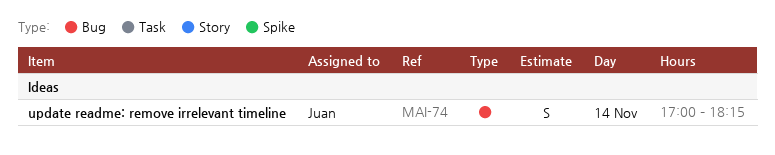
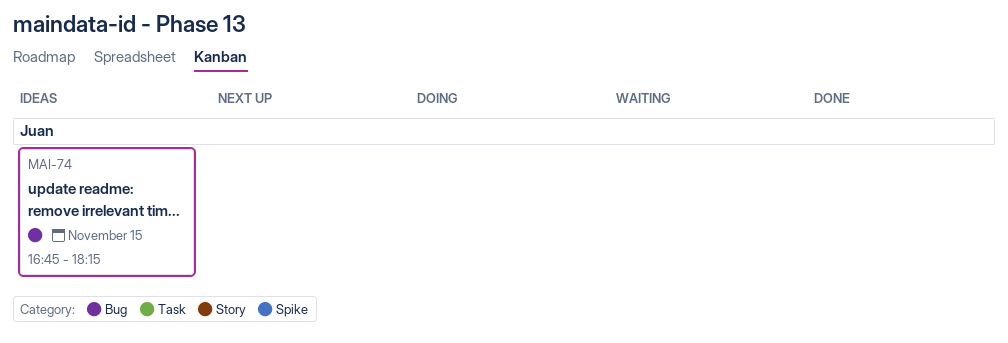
MAI-74, day: Nov 14 -> Nov 15
MAI-74, begins: 17:00 -> 16:45

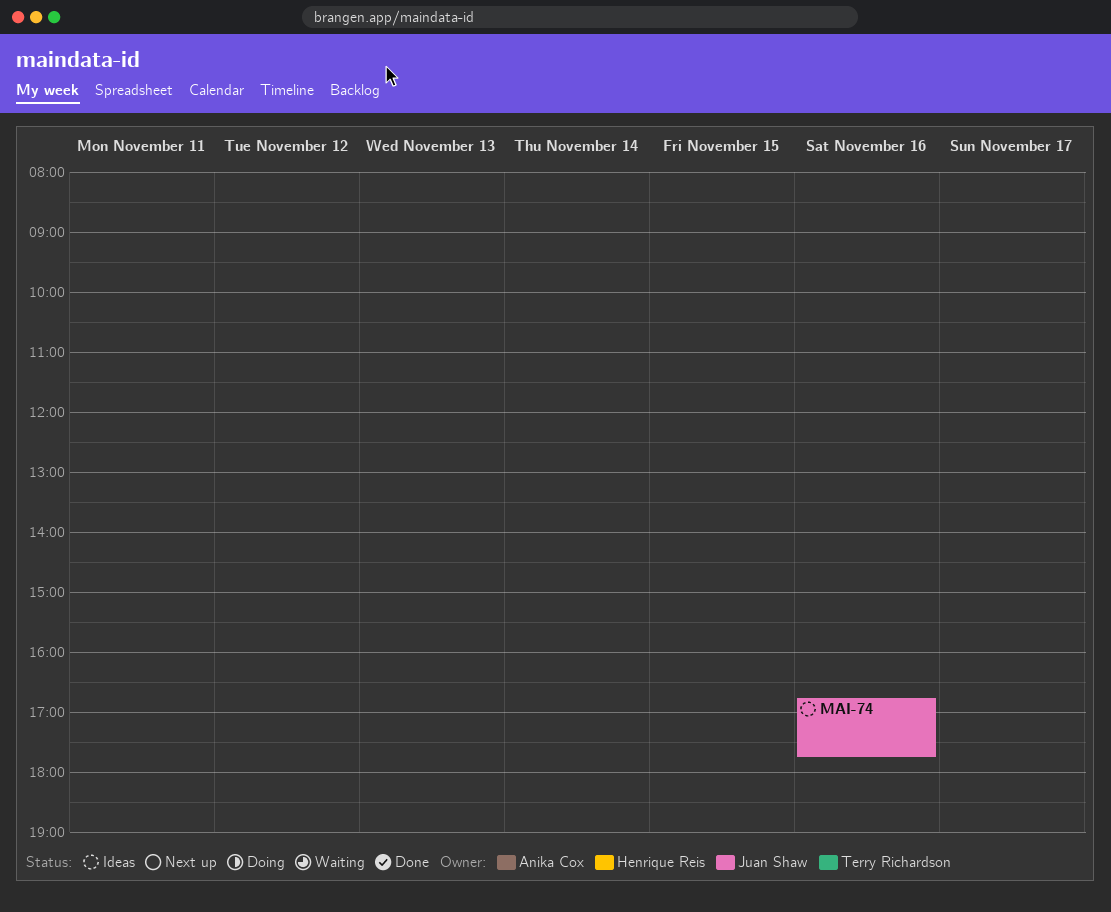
MAI-74, day: Nov 15 -> Nov 16
MAI-74, ends: 18:15 -> 17:45

